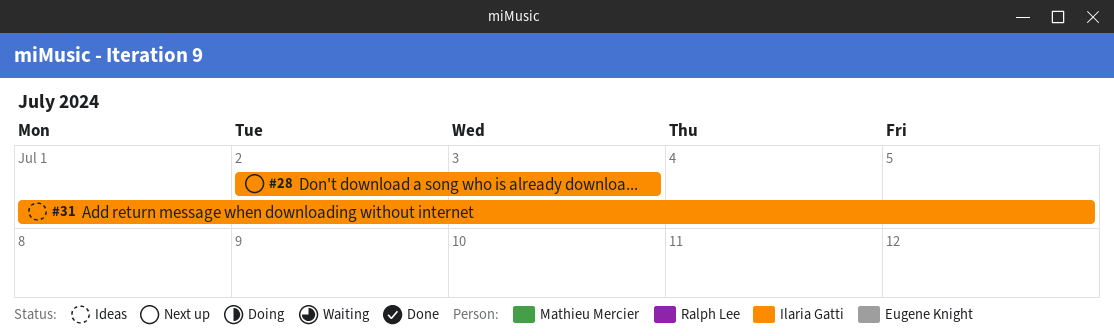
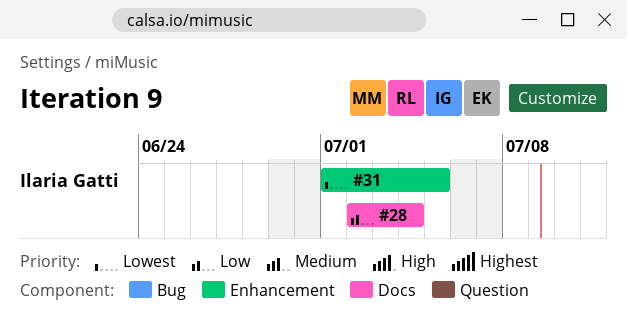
#28, due: Jul 3 -> Jul 4

